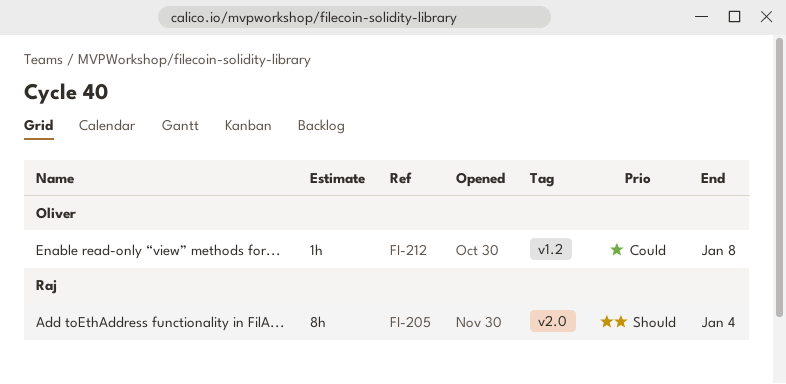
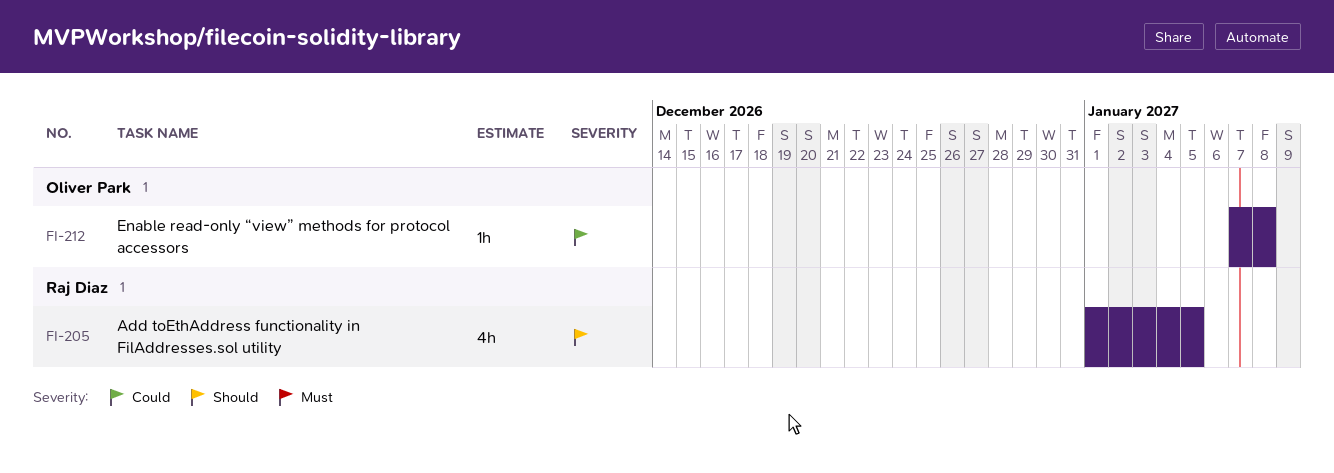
FI-205, estimate: 8h -> 4h
FI-205, due: Jan 4 -> Jan 5

